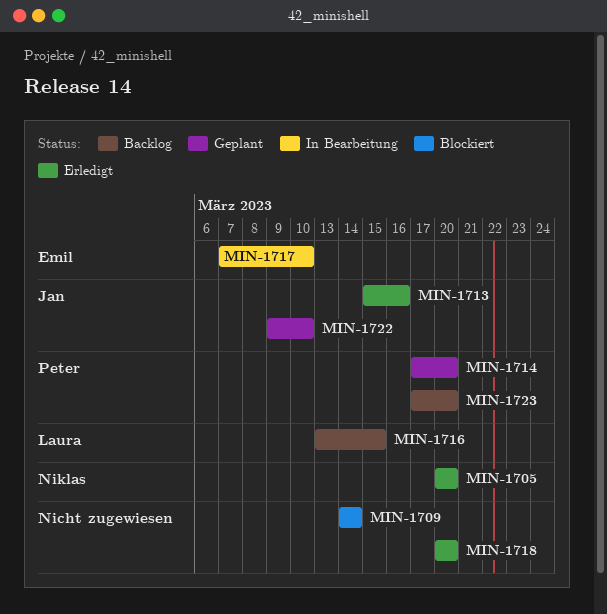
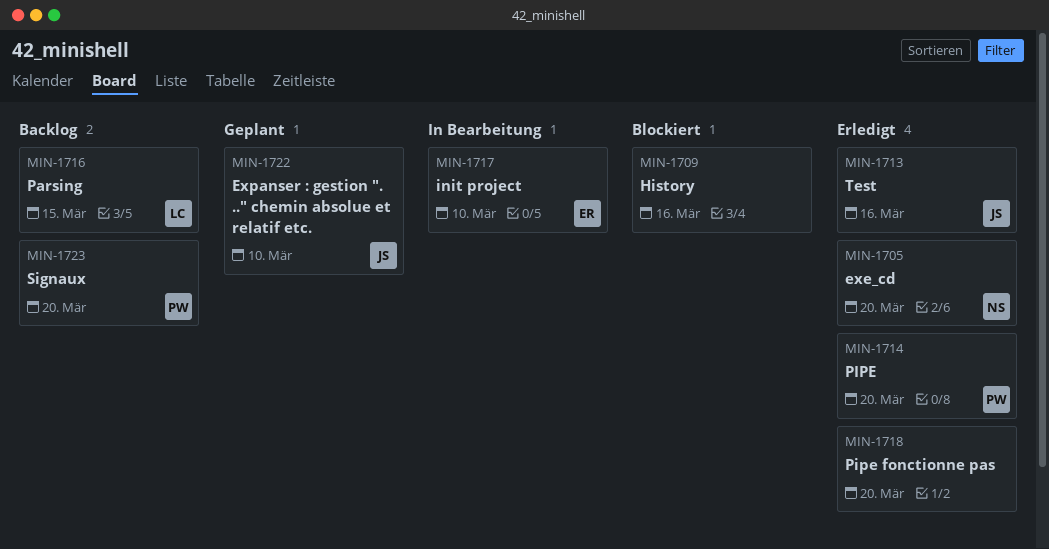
MIN-1709, due: Mar 14 -> Mar 16
MIN-1714, status: Geplant -> Erledigt

